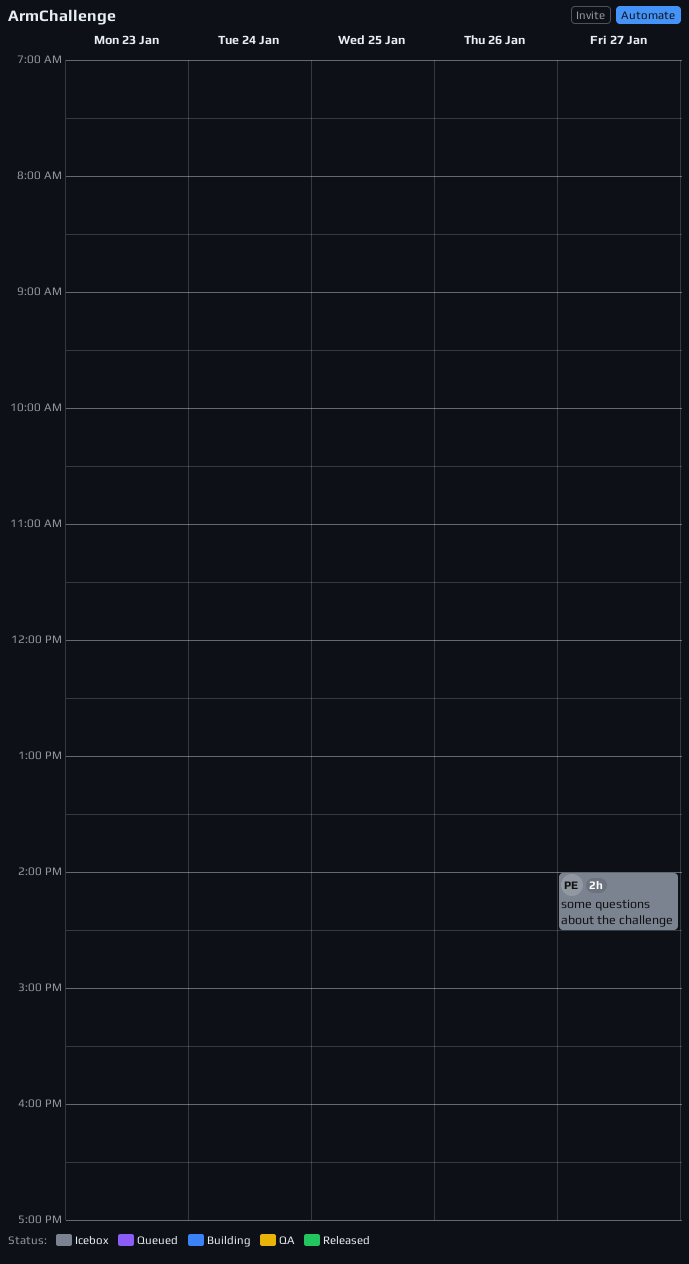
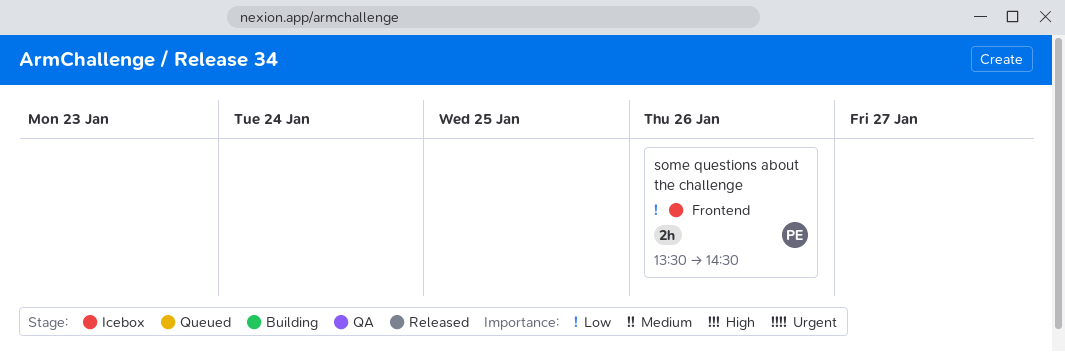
some questions about the challenge, day: Jan 27 -> Jan 26
some questions about the challenge, begins: 14:00 -> 13:30

